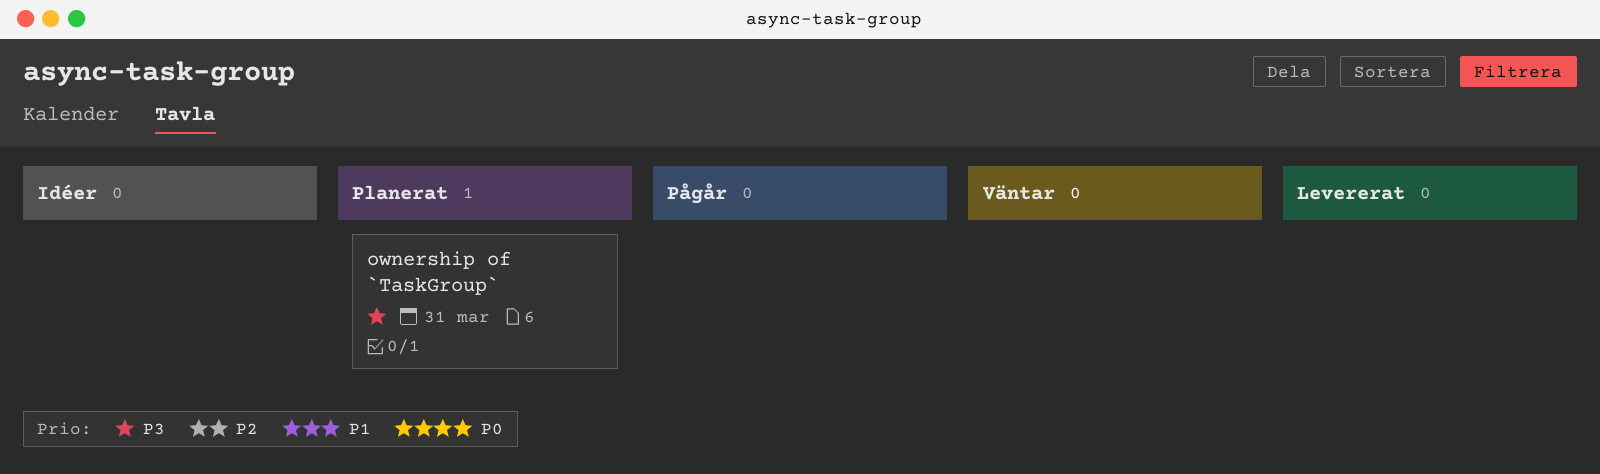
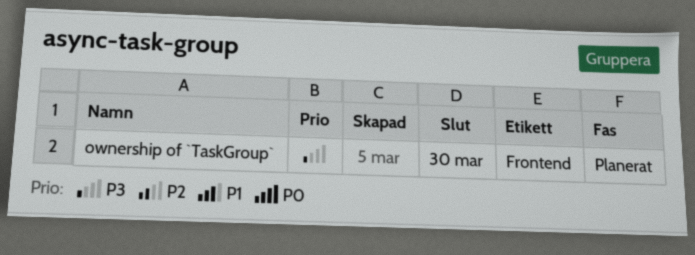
ownership of `TaskGroup`, due: Mar 31 -> Mar 30

